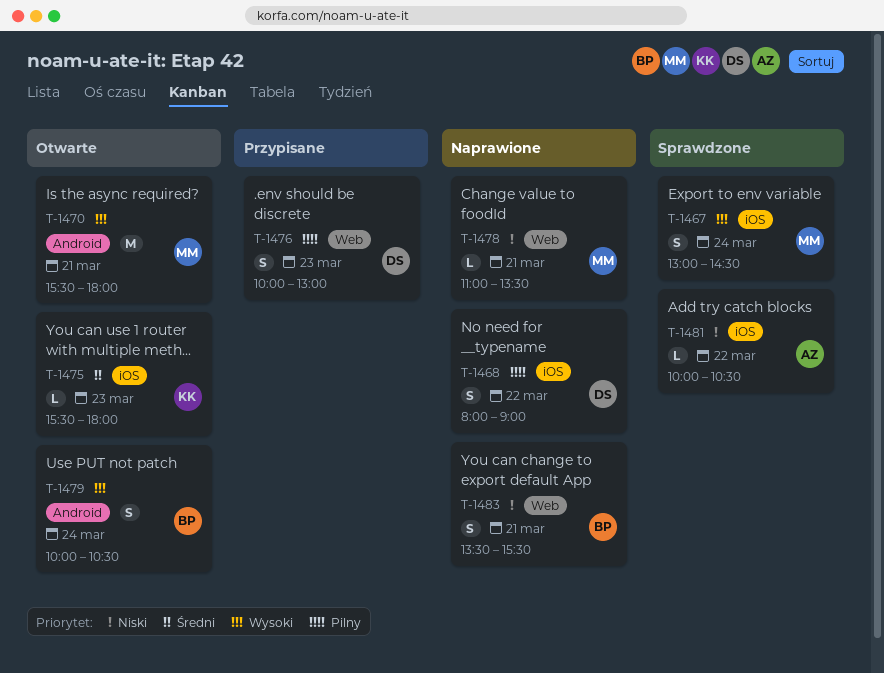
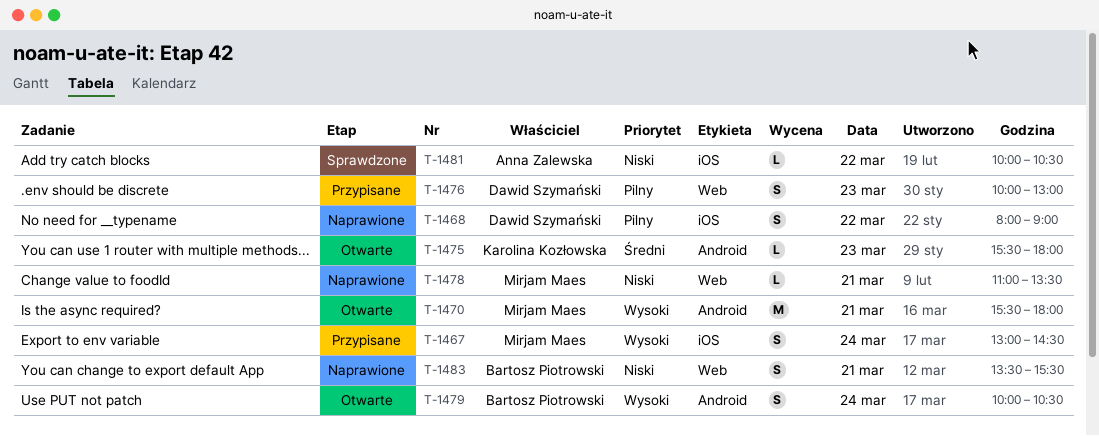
T-1467, status: Sprawdzone -> Przypisane
T-1475, label: iOS -> Android

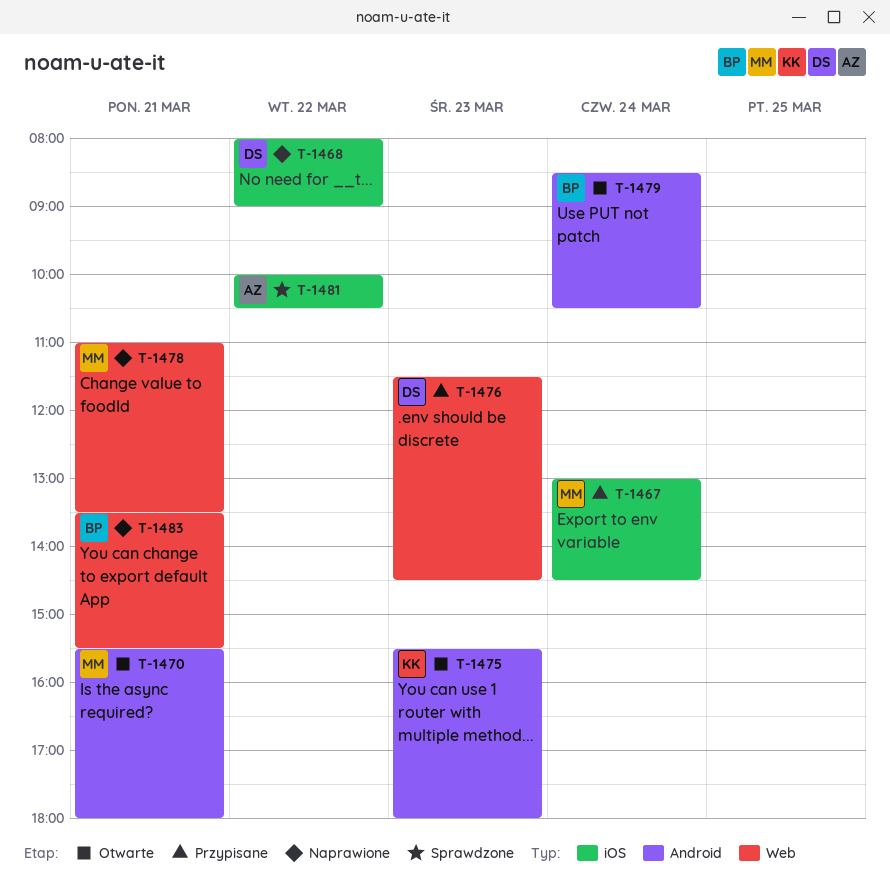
T-1476, begins: 10:00 -> 11:30
T-1476, ends: 13:00 -> 14:30
T-1479, begins: 10:00 -> 08:30

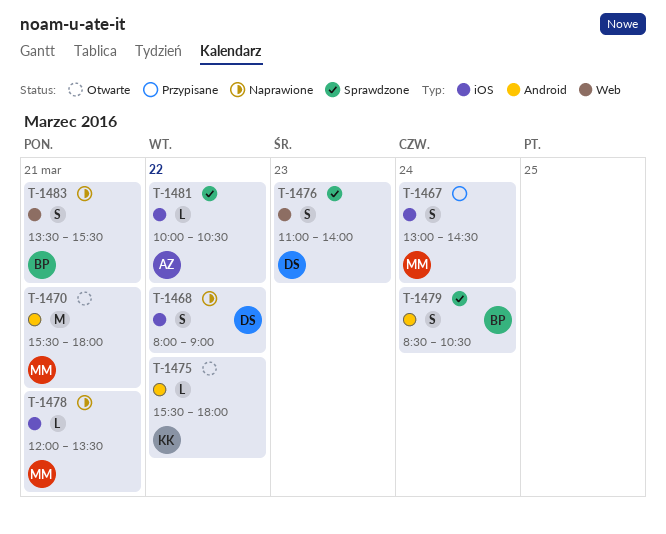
T-1475, day: Mar 23 -> Mar 22
T-1476, status: Przypisane -> Sprawdzone
T-1476, begins: 11:30 -> 11:00
T-1476, ends: 14:30 -> 14:00
T-1478, label: Web -> iOS
T-1478, begins: 11:00 -> 12:00
T-1479, status: Otwarte -> Sprawdzone

